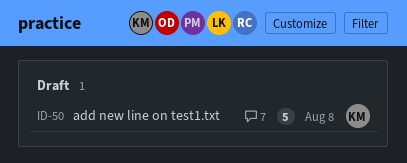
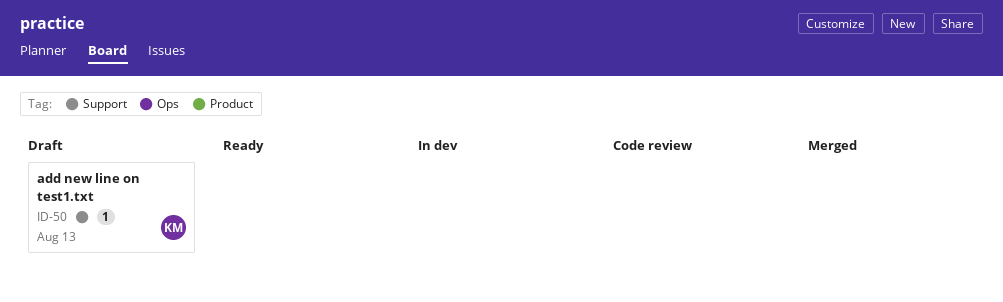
ID-50, estimate: 5 -> 1
ID-50, due: Aug 8 -> Aug 13

